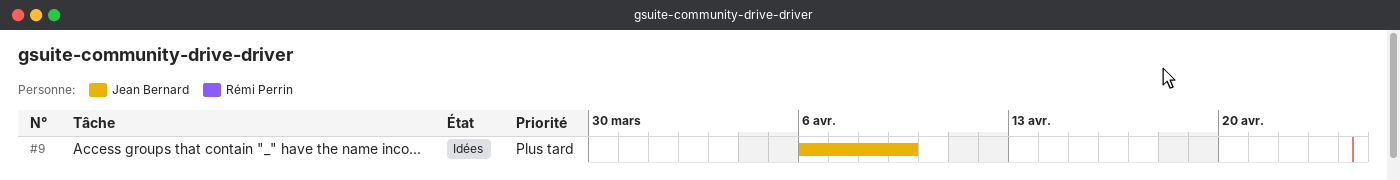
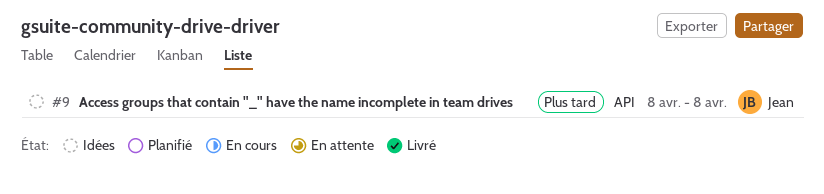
#9, start: Apr 6 -> Apr 8
#9, due: Apr 9 -> Apr 8

